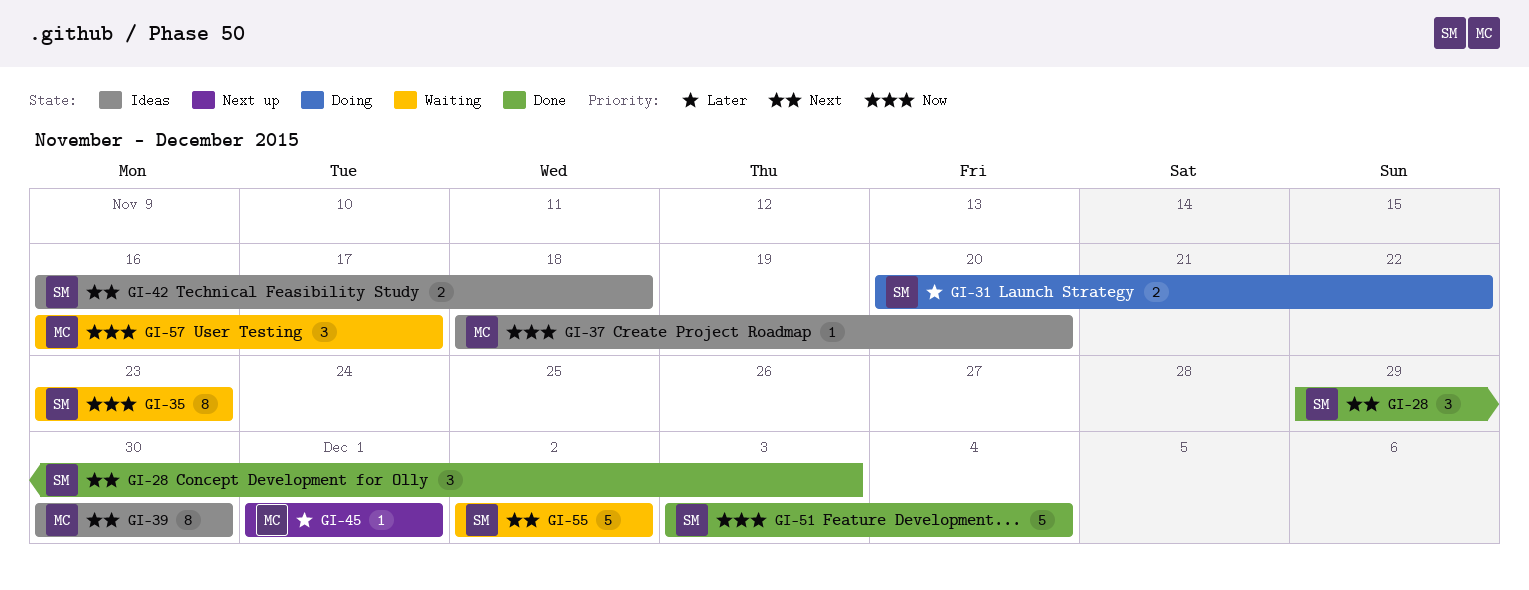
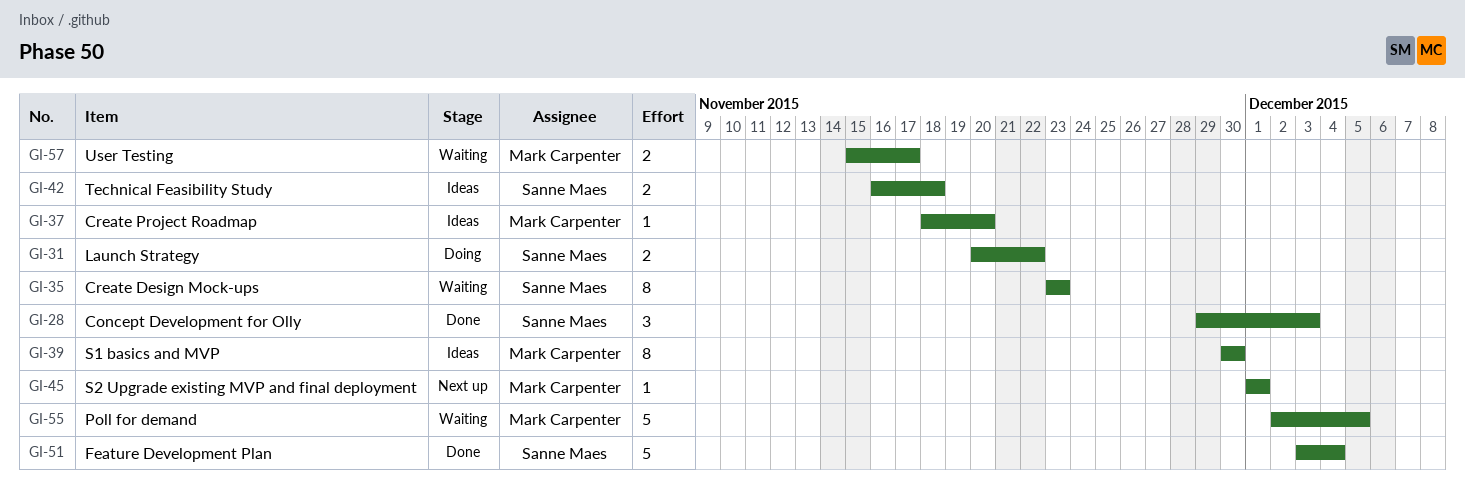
GI-55, owner: Sanne Maes -> Mark Carpenter
GI-55, due: Dec 2 -> Dec 5
GI-57, estimate: 3 -> 2
GI-57, start: Nov 16 -> Nov 15

